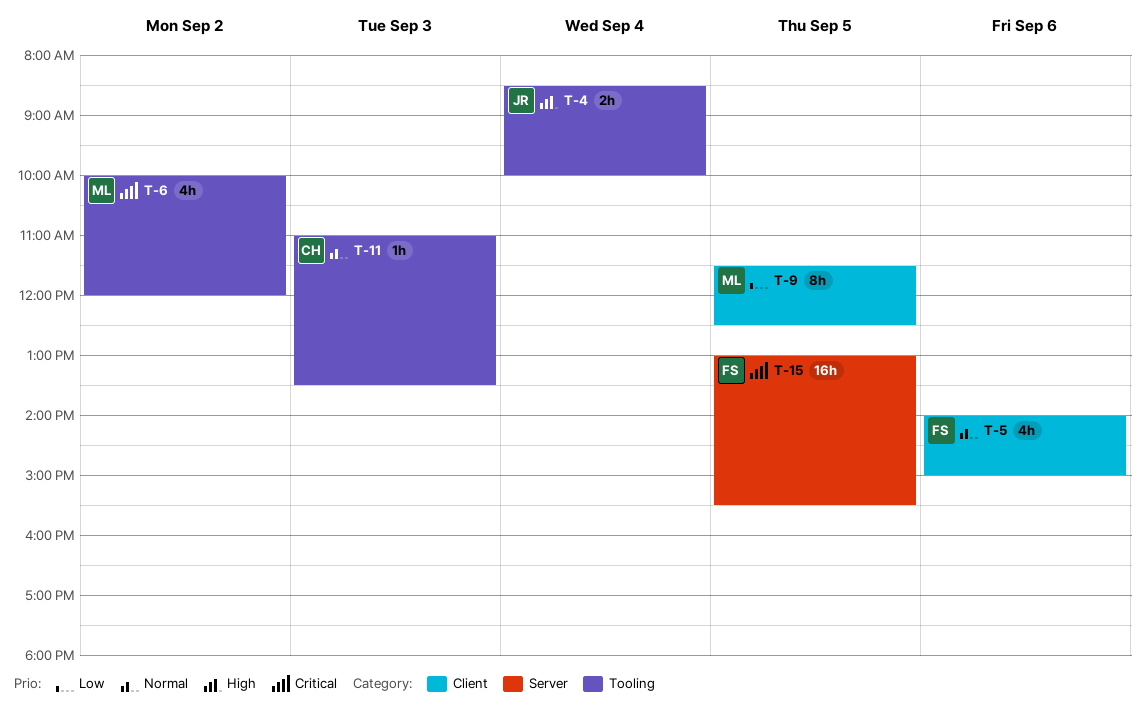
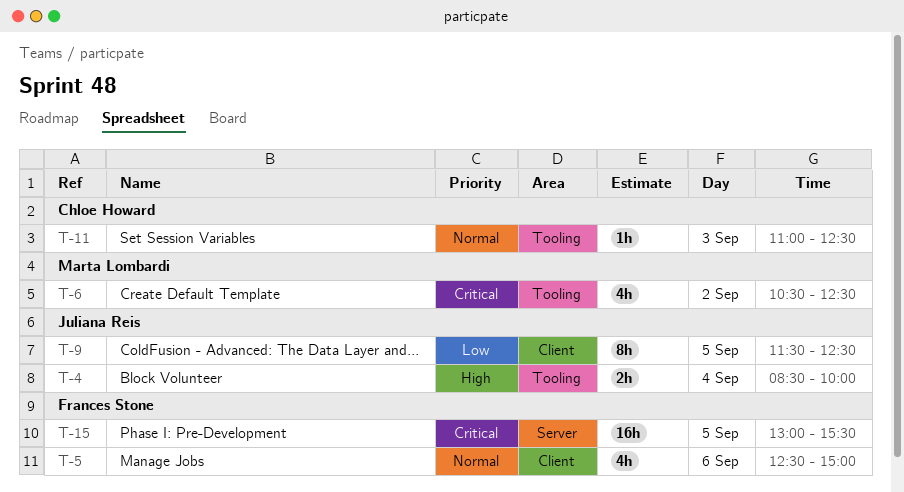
T-5, begins: 14:00 -> 12:30
T-6, begins: 10:00 -> 10:30
T-6, ends: 12:00 -> 12:30
T-9, owner: Marta Lombardi -> Juliana Reis
T-11, ends: 13:30 -> 12:30

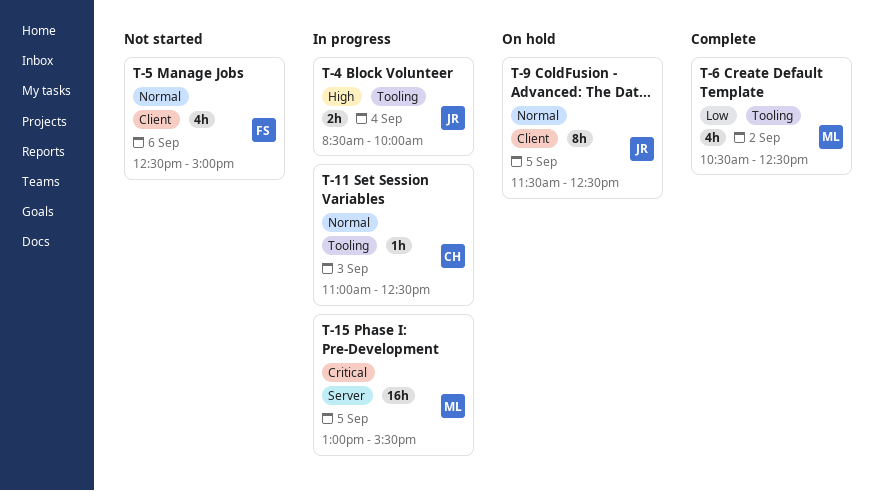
T-6, priority: Critical -> Low
T-9, priority: Low -> Normal
T-15, owner: Frances Stone -> Marta Lombardi

